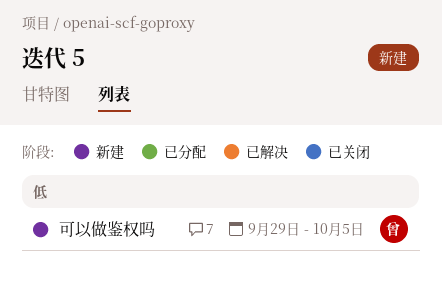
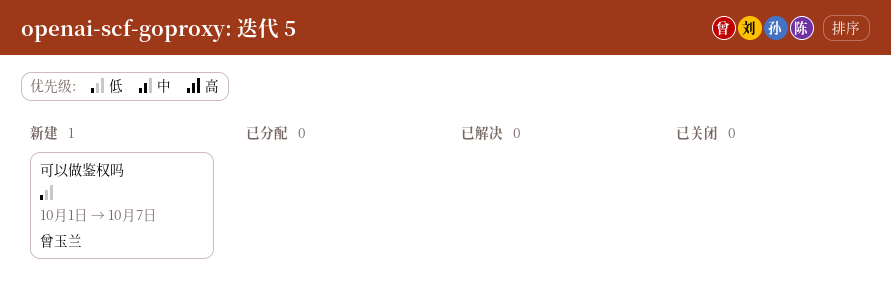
可以做鉴权吗, start: Sep 29 -> Oct 1
可以做鉴权吗, due: Oct 5 -> Oct 7

